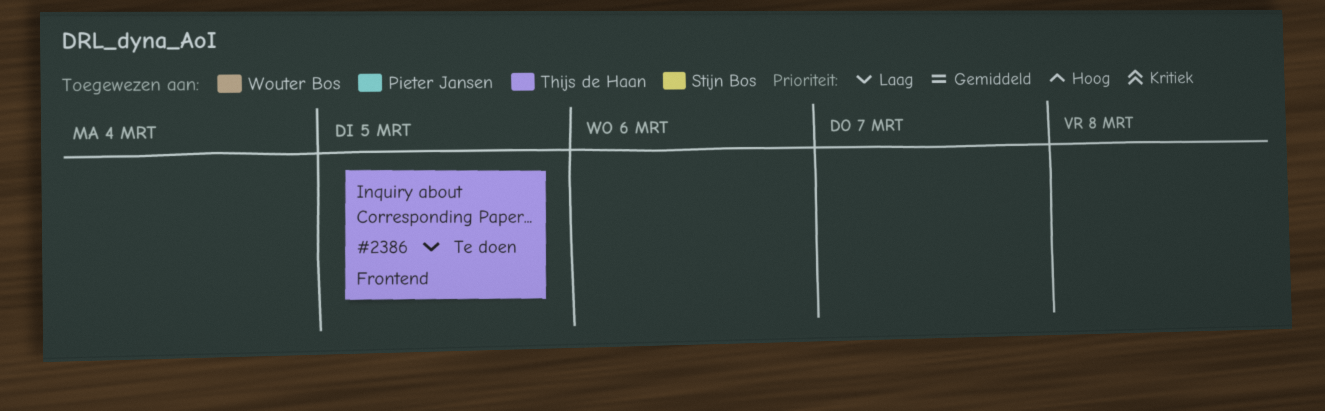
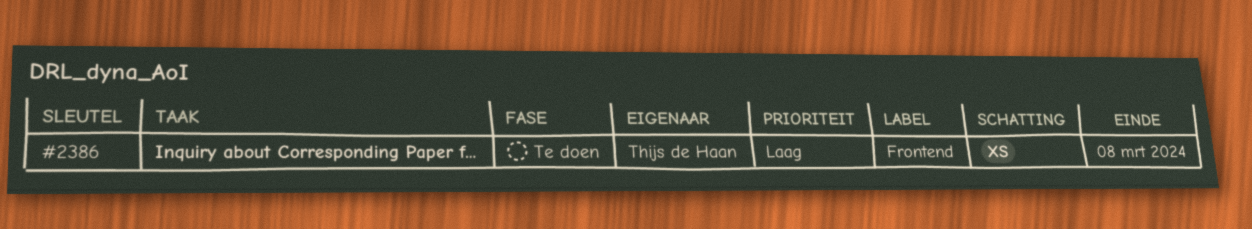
#2386, due: Mar 5 -> Mar 8

